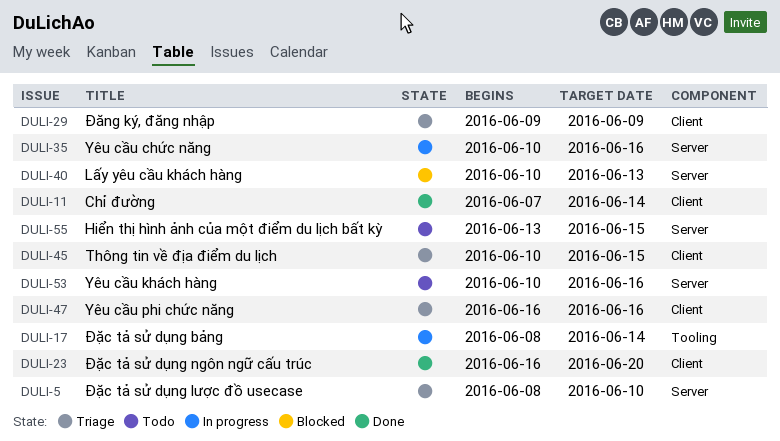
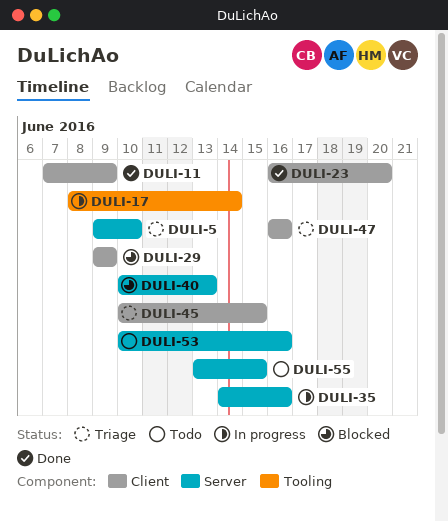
DULI-5, start: Jun 8 -> Jun 9
DULI-11, due: Jun 14 -> Jun 9
DULI-29, status: Triage -> Blocked
DULI-35, start: Jun 10 -> Jun 14

